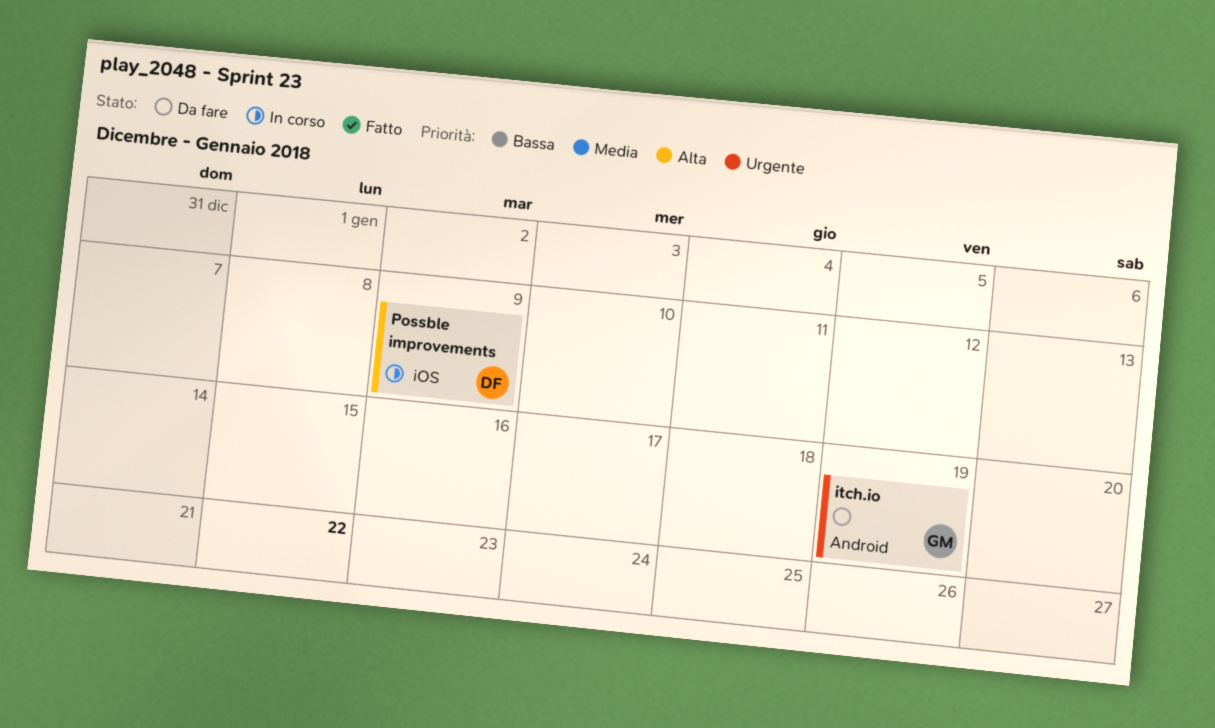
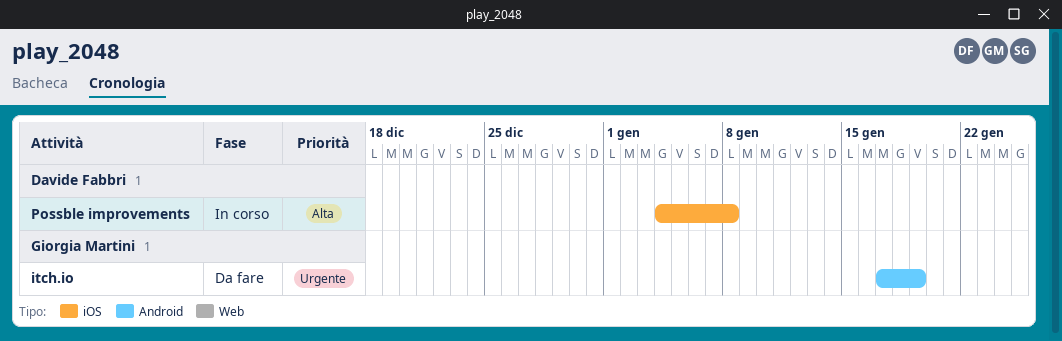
Possble improvements, due: Jan 9 -> Jan 8

